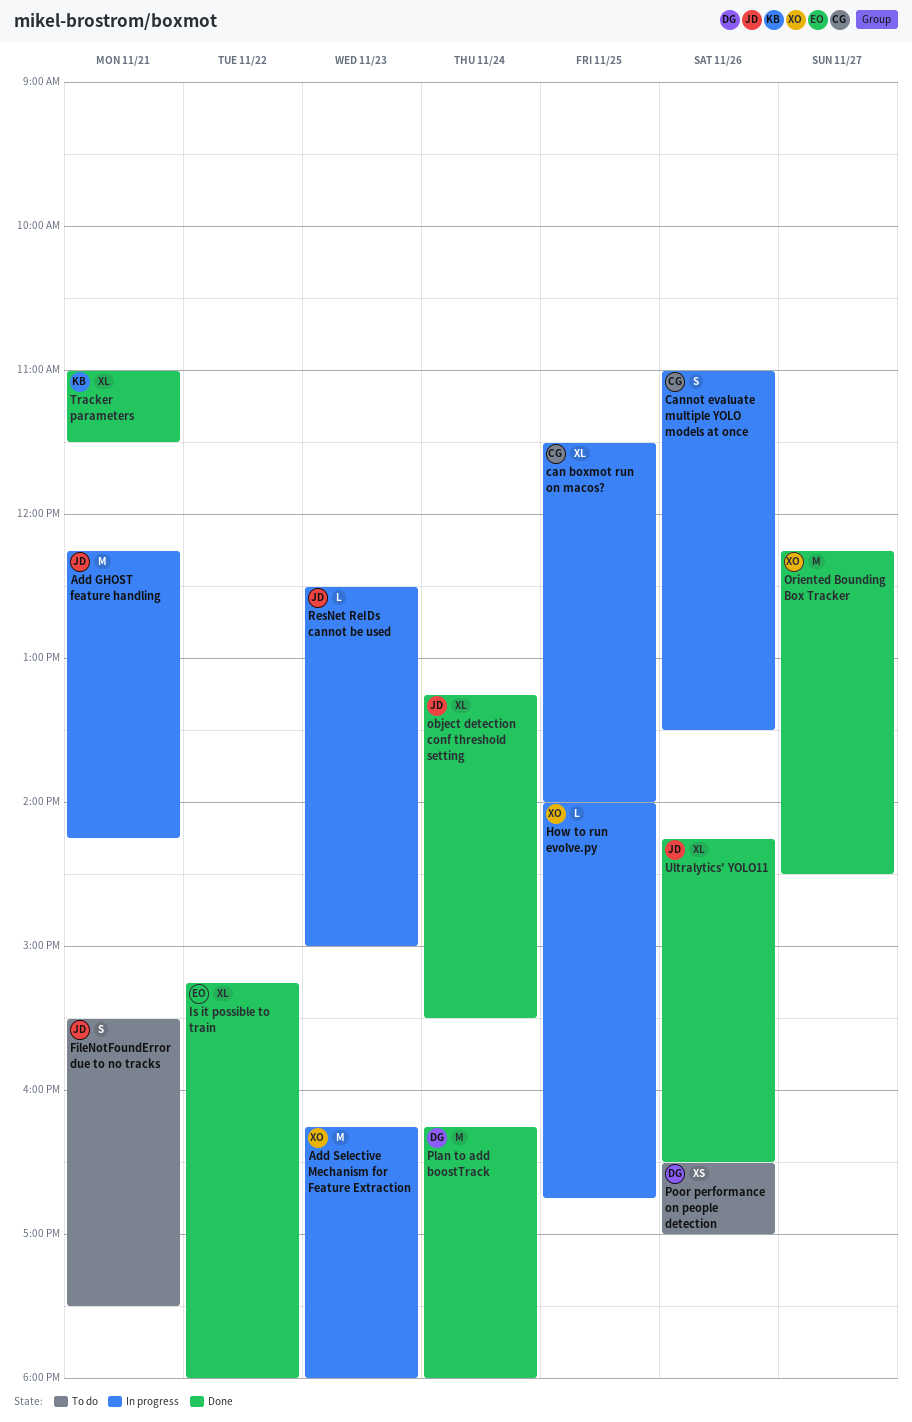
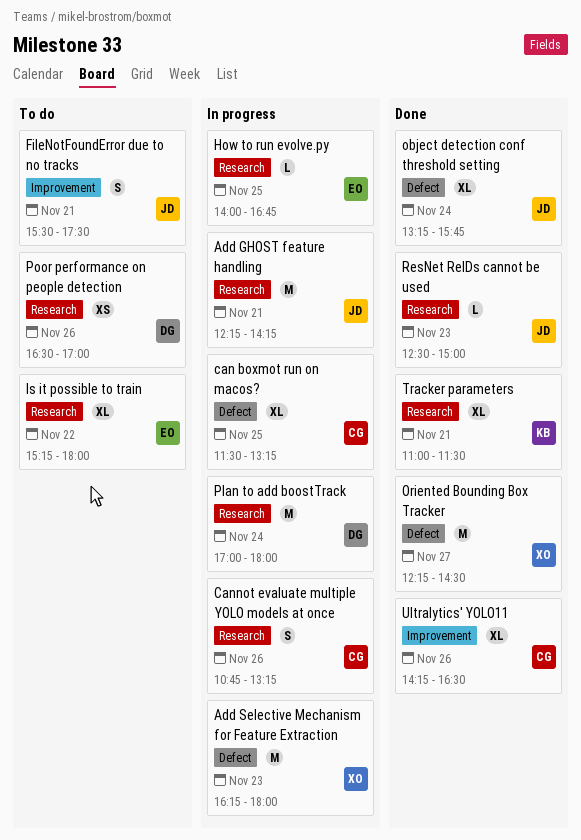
can boxmot run on macos?, ends: 14:00 -> 13:15
Cannot evaluate multiple YOLO models at once, begins: 11:00 -> 10:45
Cannot evaluate multiple YOLO models at once, ends: 13:30 -> 13:15
How to run evolve.py, owner: XO -> EO
Is it possible to train, status: Done -> To do
object detection conf threshold setting, ends: 15:30 -> 15:45
Plan to add boostTrack, status: Done -> In progress
Plan to add boostTrack, begins: 16:15 -> 17:00
ResNet ReIDs cannot be used, status: In progress -> Done
Ultralytics' YOLO11, owner: JD -> CG

